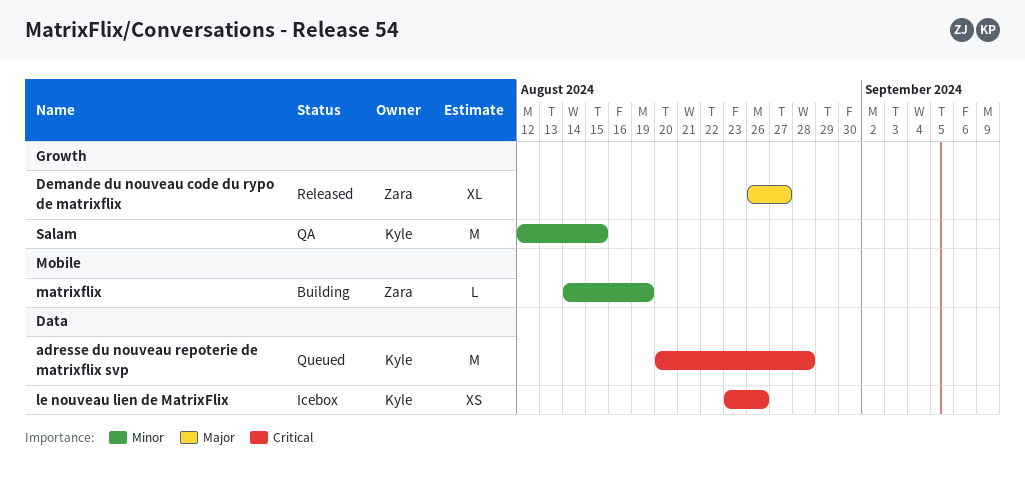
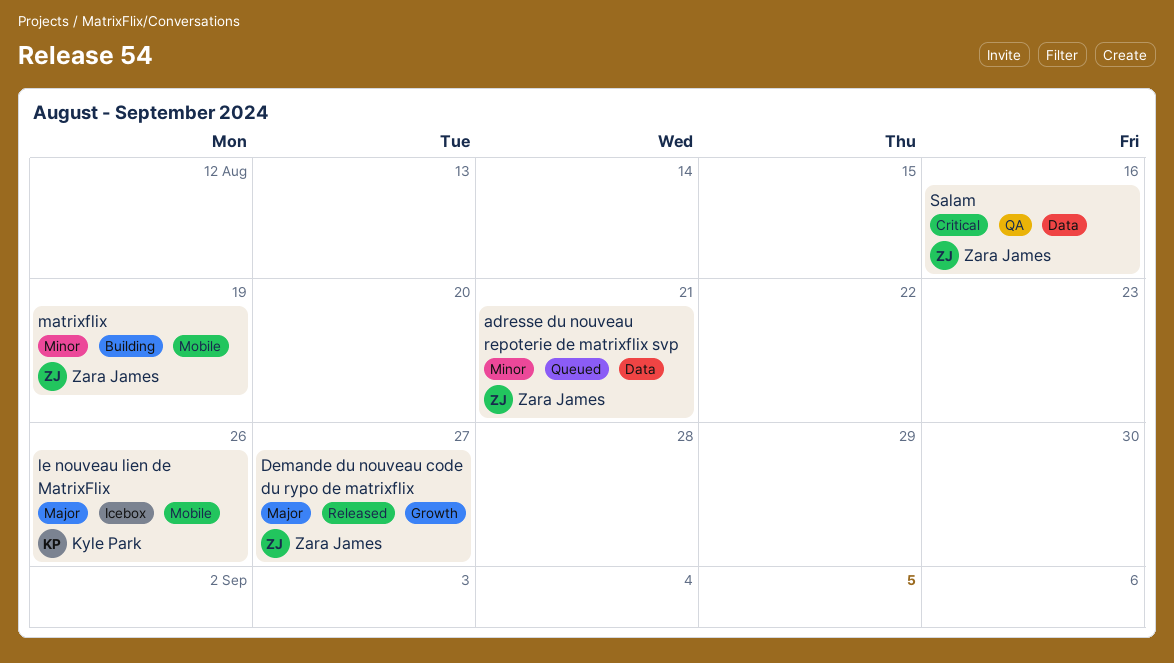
adresse du nouveau repoterie de matrixflix svp, owner: Kyle Park -> Zara James
adresse du nouveau repoterie de matrixflix svp, priority: Critical -> Minor
adresse du nouveau repoterie de matrixflix svp, due: Aug 28 -> Aug 21
le nouveau lien de MatrixFlix, priority: Critical -> Major
le nouveau lien de MatrixFlix, label: Data -> Mobile
Salam, owner: Kyle Park -> Zara James
Salam, priority: Minor -> Critical
Salam, label: Growth -> Data
Salam, due: Aug 15 -> Aug 16

